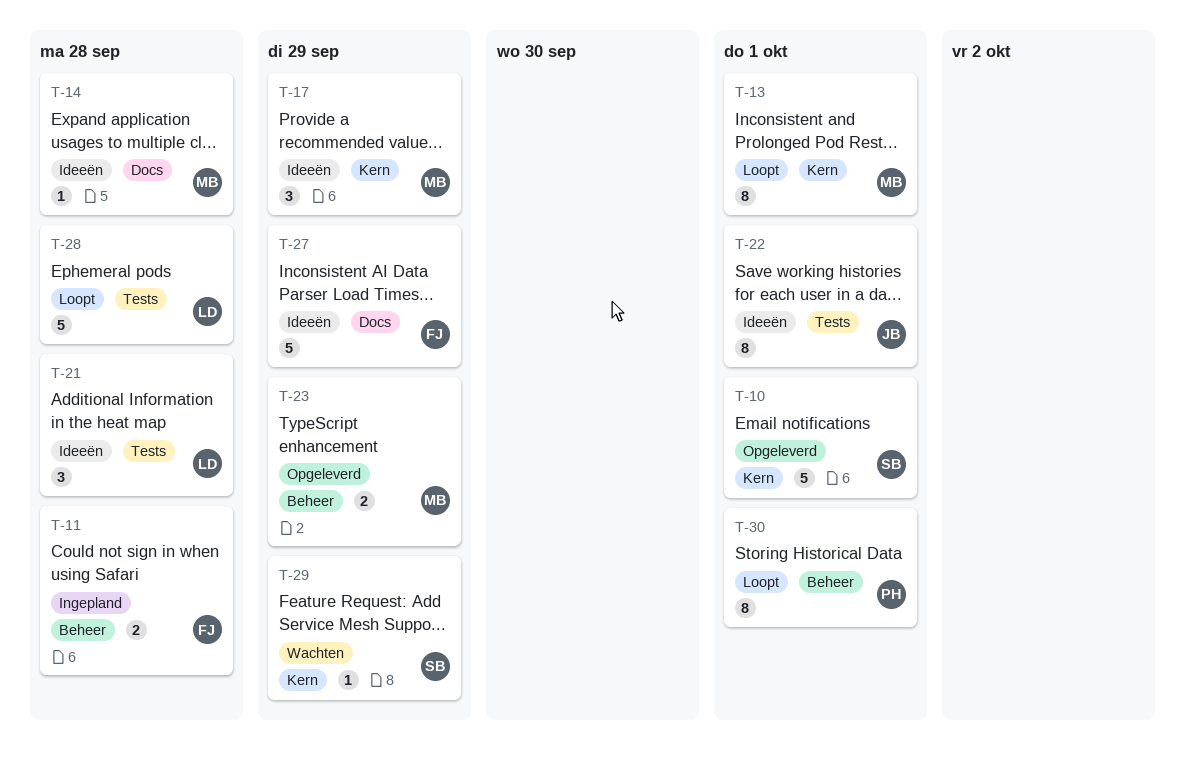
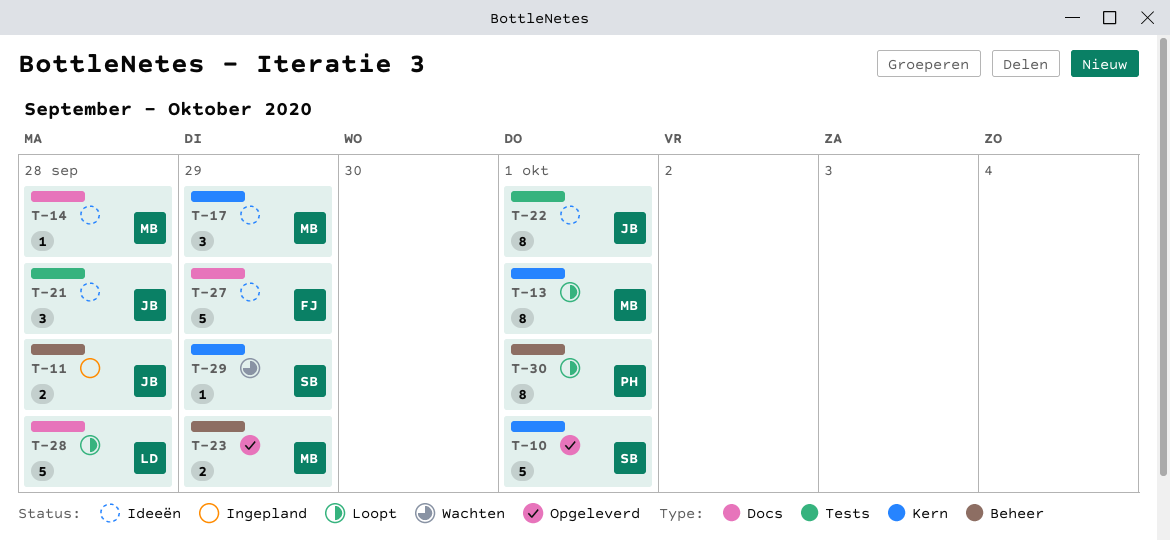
T-11, owner: FJ -> JB
T-21, owner: LD -> JB
T-28, label: Tests -> Docs

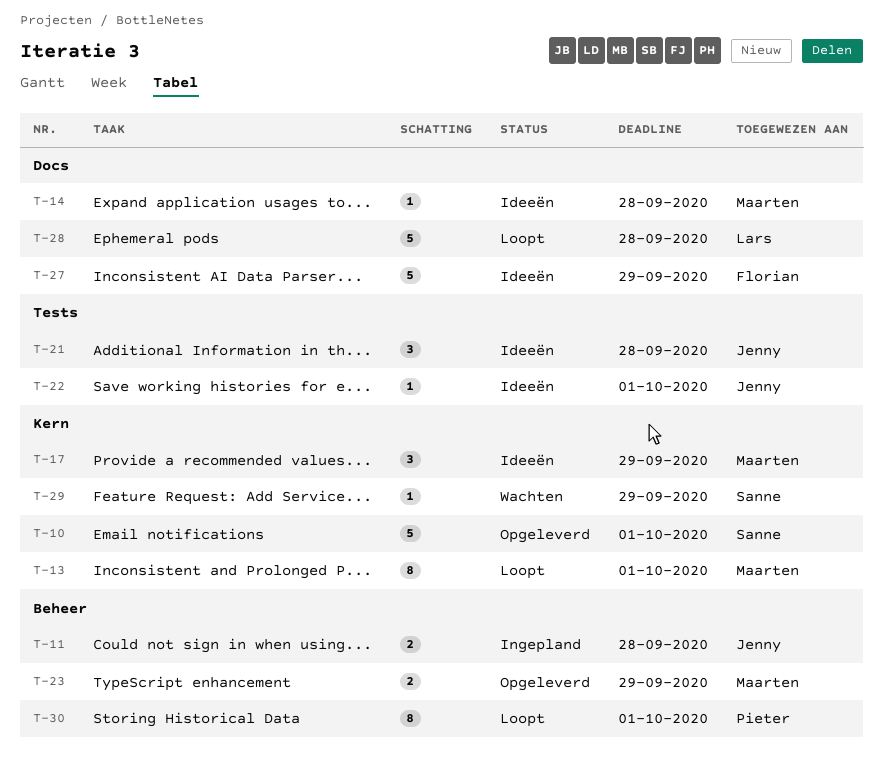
T-22, estimate: 8 -> 1

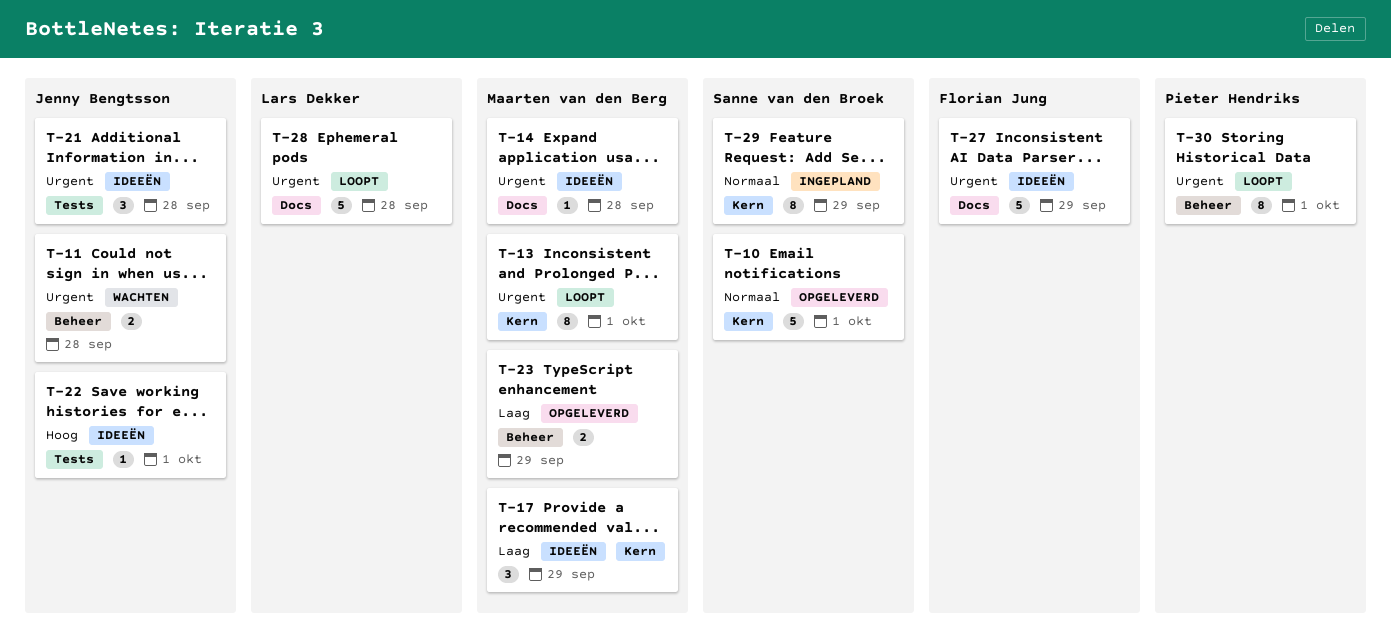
T-11, status: Ingepland -> Wachten
T-29, status: Wachten -> Ingepland
T-29, estimate: 1 -> 8

